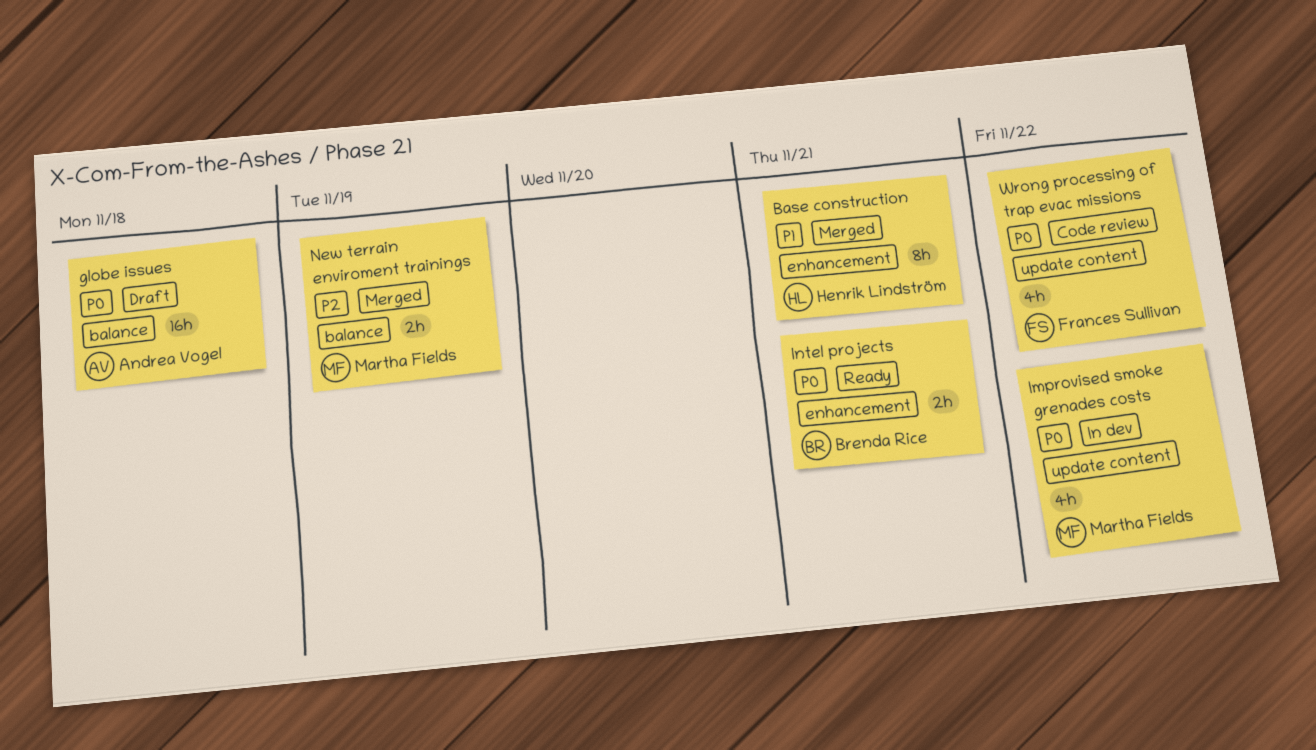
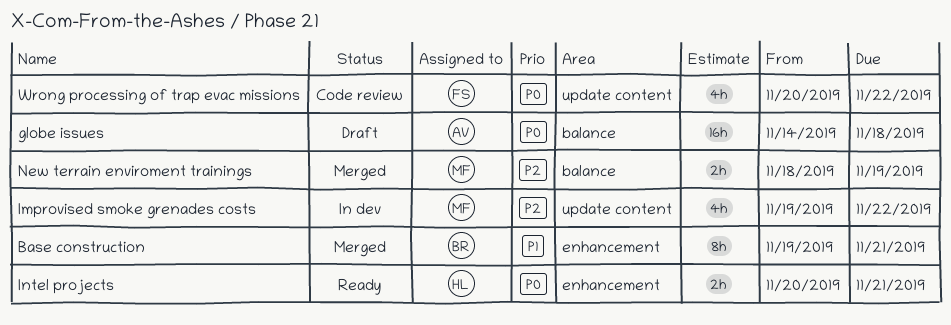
Base construction, owner: Henrik Lindström -> Brenda Rice
Improvised smoke grenades costs, priority: P0 -> P2
Intel projects, owner: Brenda Rice -> Henrik Lindström

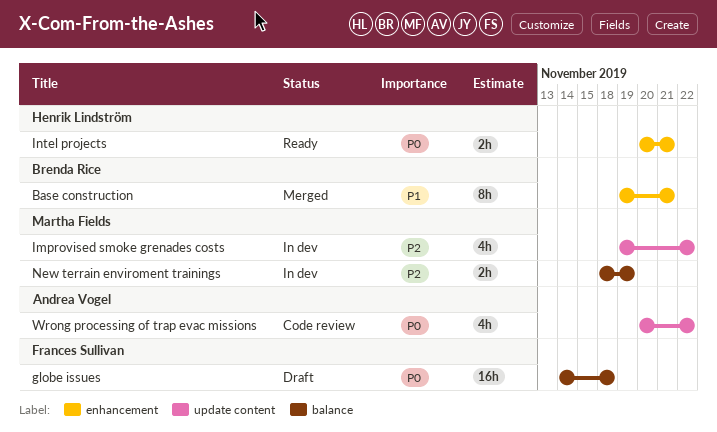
globe issues, owner: Andrea Vogel -> Frances Sullivan
New terrain enviroment trainings, status: Merged -> In dev
Wrong processing of trap evac missions, owner: Frances Sullivan -> Andrea Vogel

